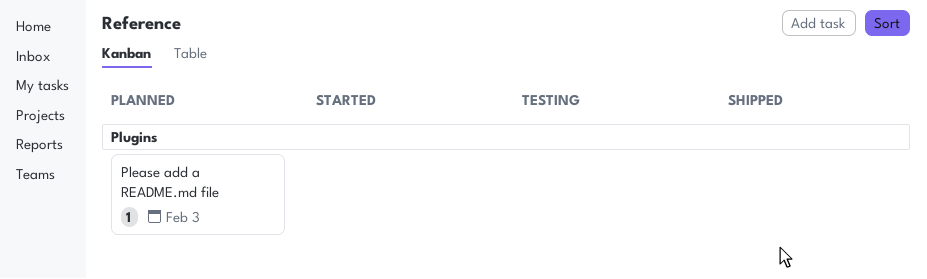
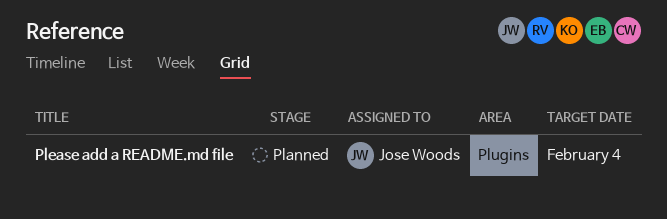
Please add a README.md file, due: Feb 3 -> Feb 4

